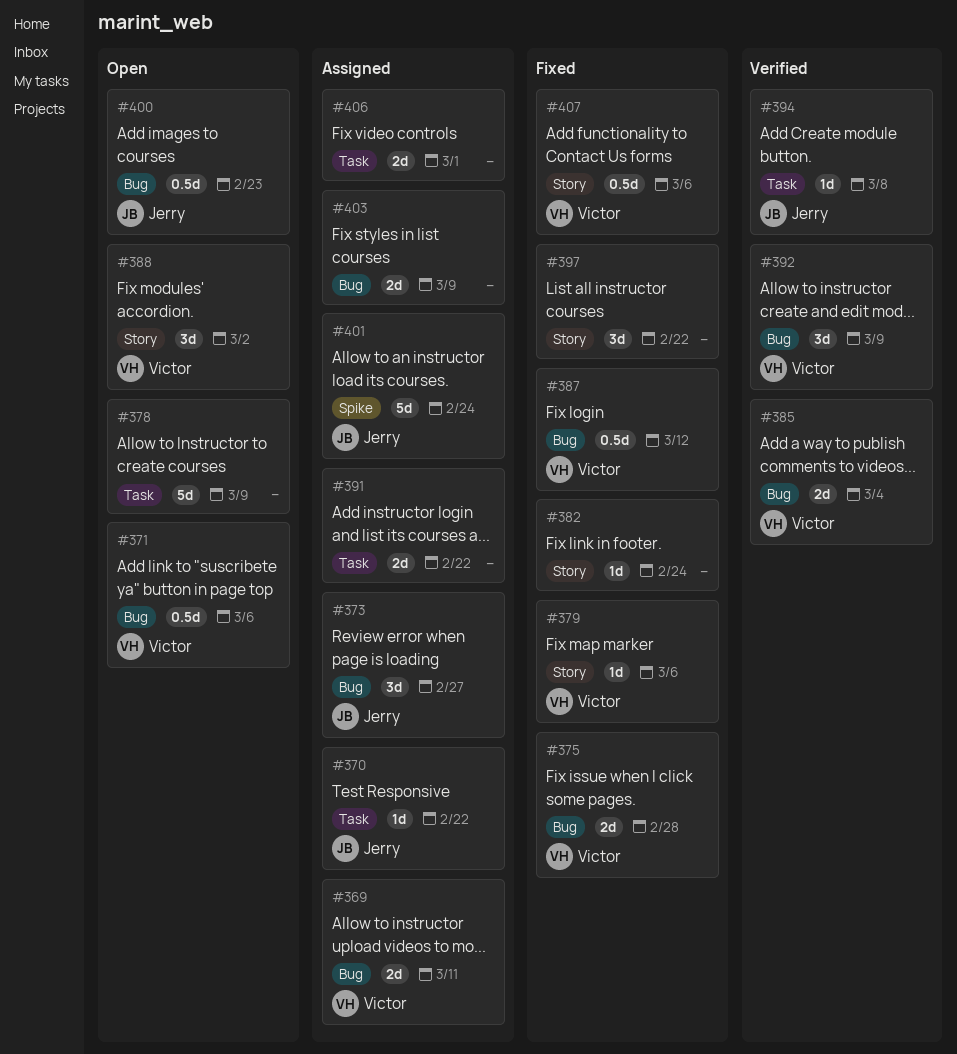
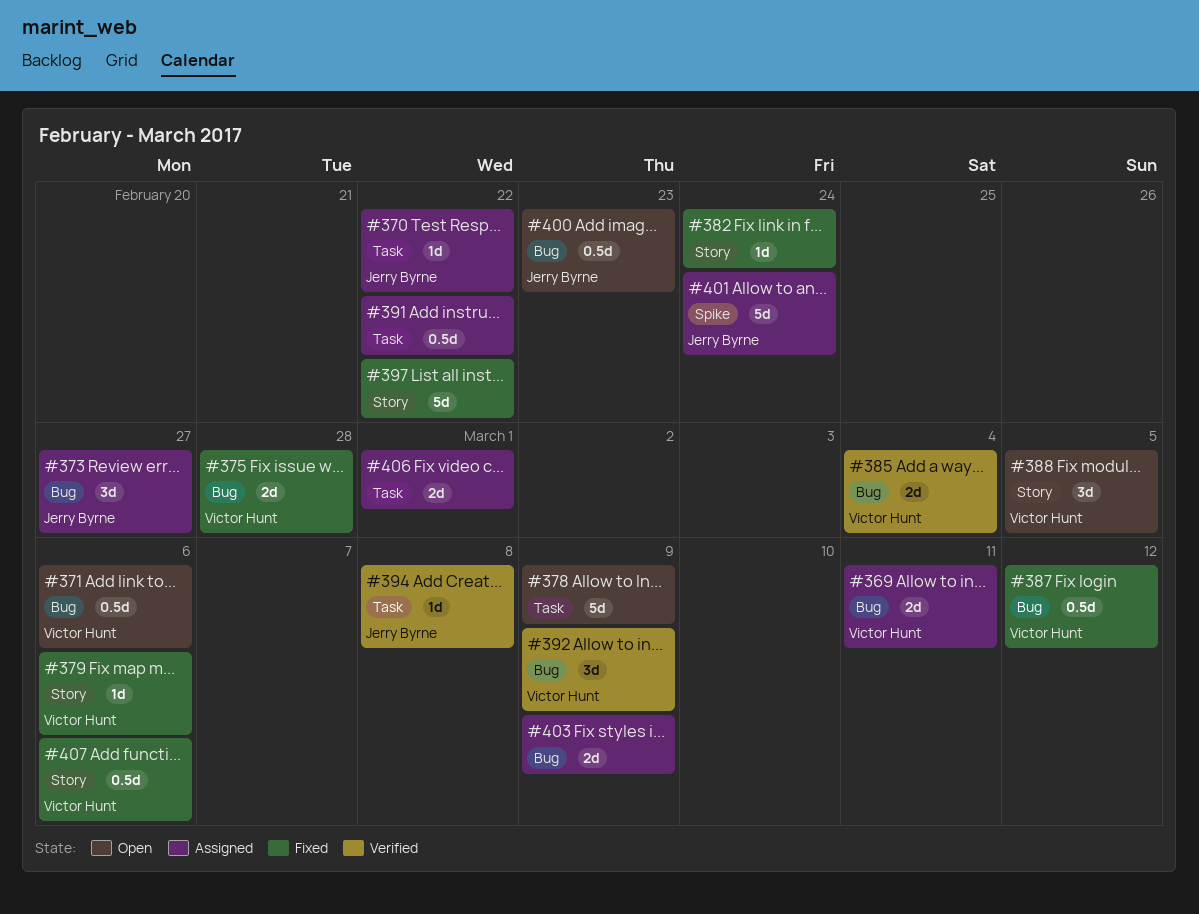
#388, due: Mar 2 -> Mar 5
#391, estimate: 2d -> 0.5d
#397, estimate: 3d -> 5d

